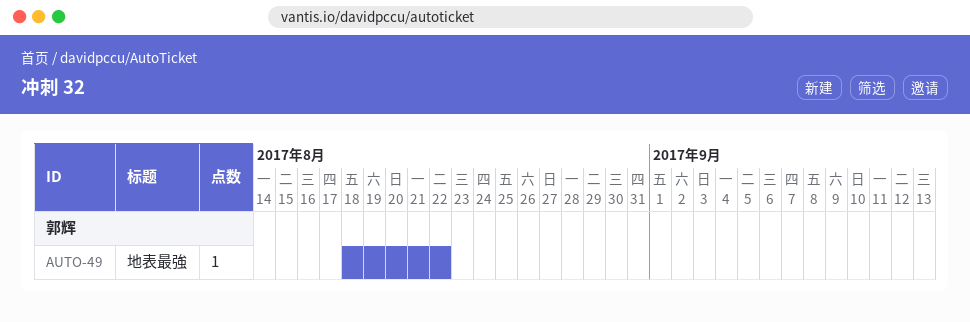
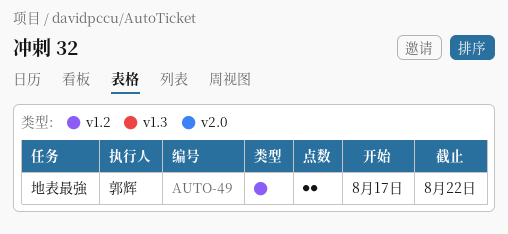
AUTO-49, estimate: 1 -> 2
AUTO-49, start: Aug 18 -> Aug 17

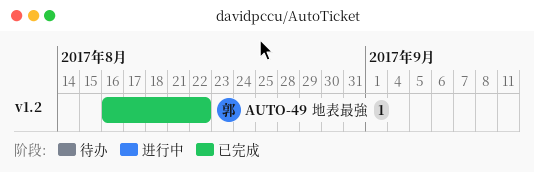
AUTO-49, estimate: 2 -> 1
AUTO-49, start: Aug 17 -> Aug 16

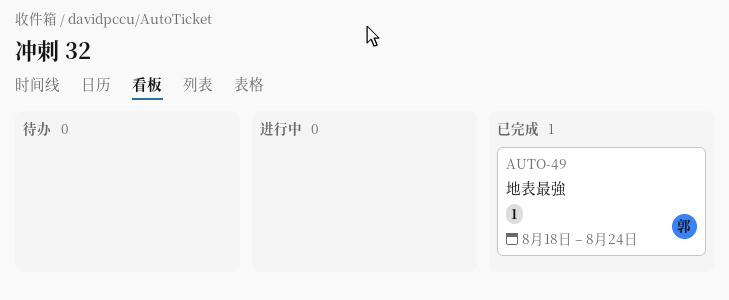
AUTO-49, start: Aug 16 -> Aug 18
AUTO-49, due: Aug 22 -> Aug 24

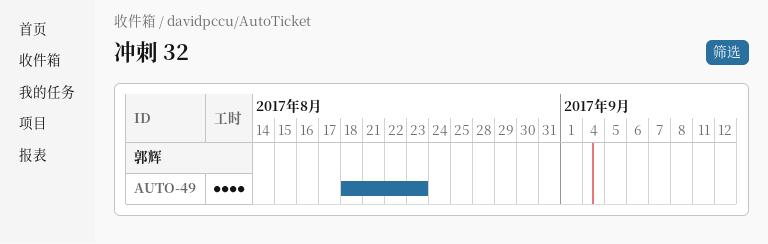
AUTO-49, estimate: 1 -> 4
AUTO-49, due: Aug 24 -> Aug 23

